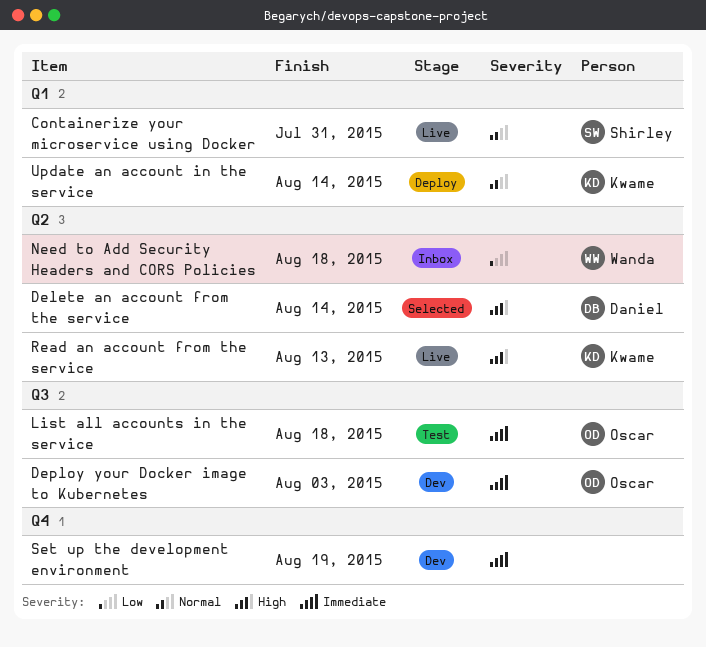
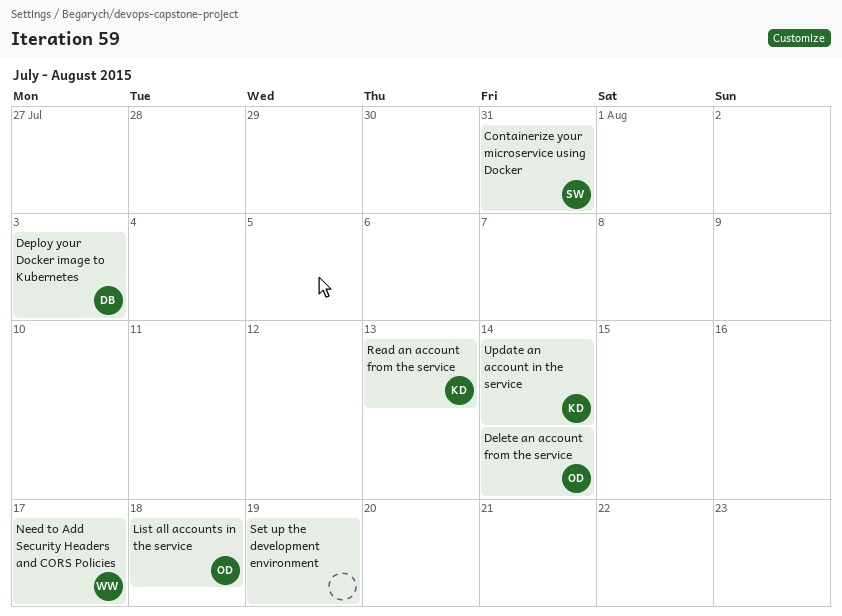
Delete an account from the service, owner: Daniel -> Oscar
Deploy your Docker image to Kubernetes, owner: Oscar -> Daniel
Need to Add Security Headers and CORS Policies, due: Aug 18 -> Aug 17

